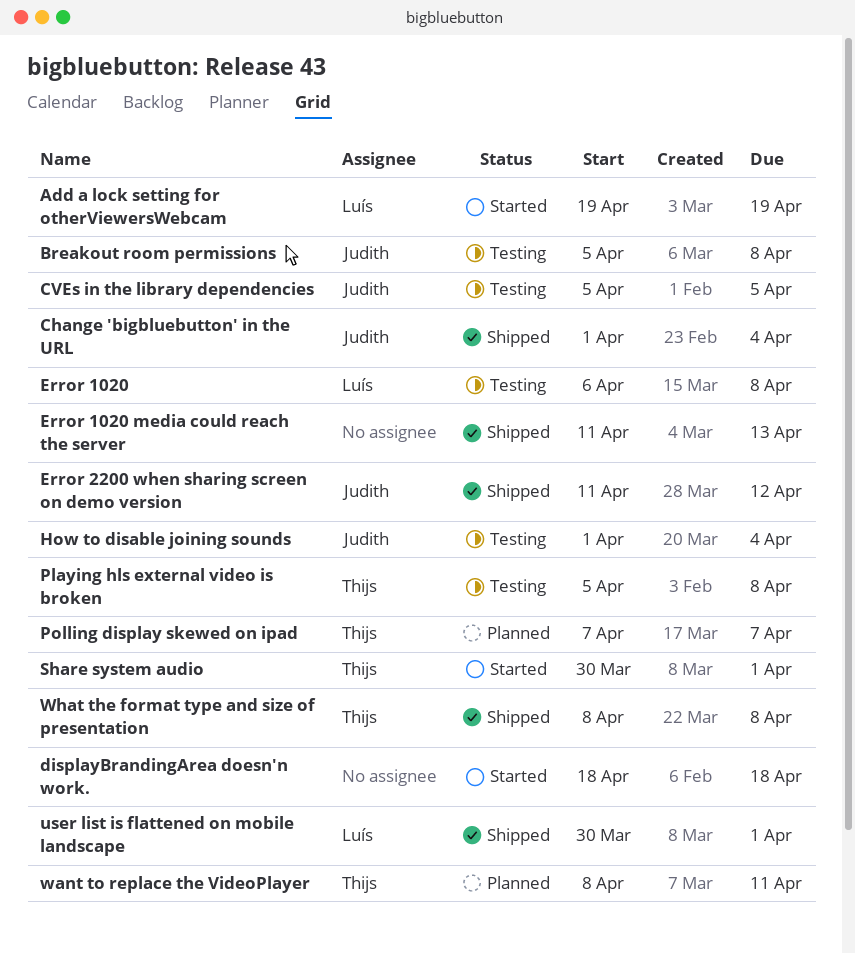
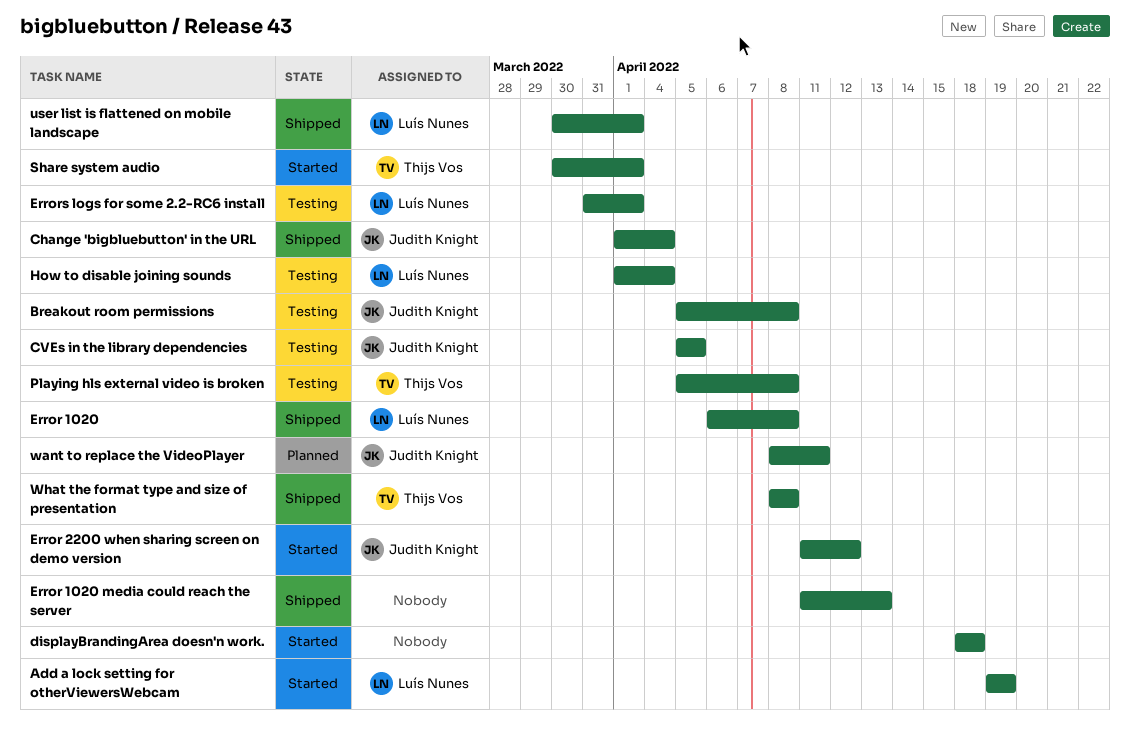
Error 1020, status: Testing -> Shipped
Error 2200 when sharing screen on demo version, status: Shipped -> Started
Errors logs for some 2.2-RC6 install: none -> present
How to disable joining sounds, owner: Judith Knight -> Luís Nunes
Polling display skewed on ipad: present -> none
want to replace the VideoPlayer, owner: Thijs Vos -> Judith Knight

